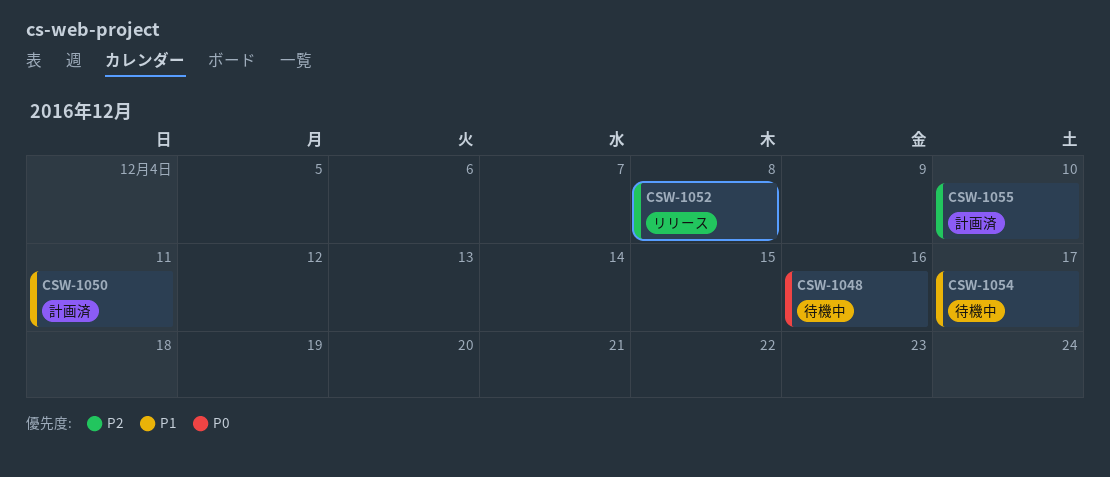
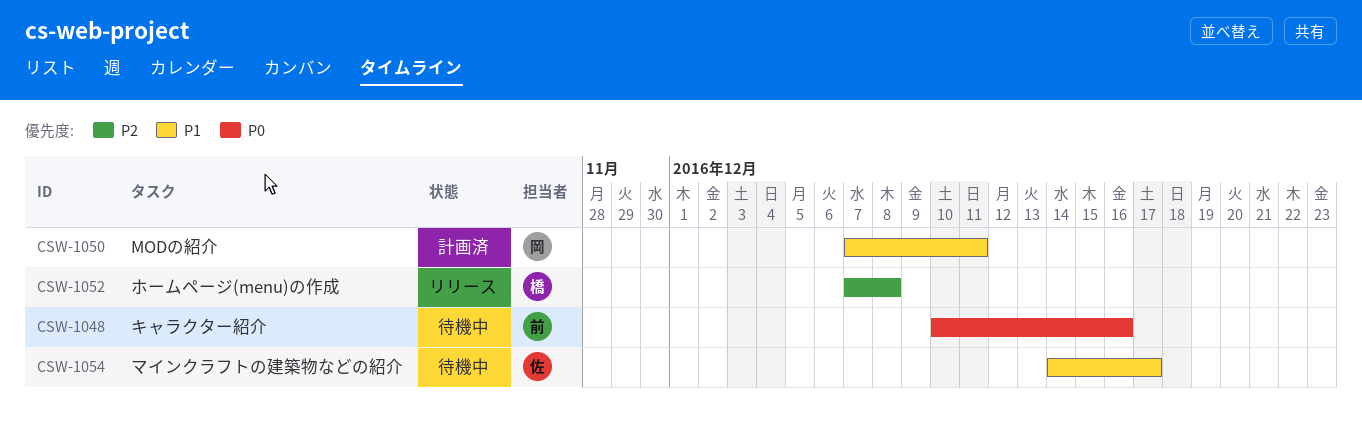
CSW-1055: present -> none

